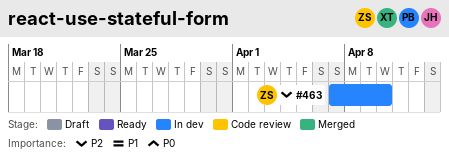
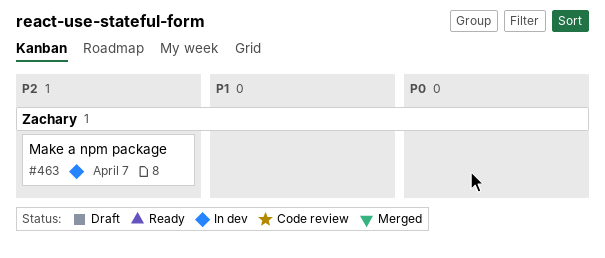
#463, due: Apr 10 -> Apr 7

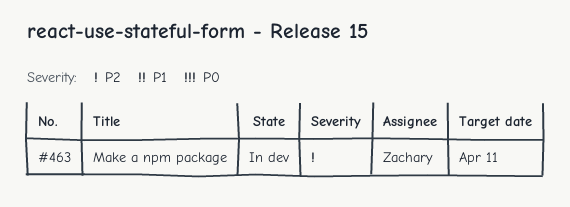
#463, due: Apr 7 -> Apr 11

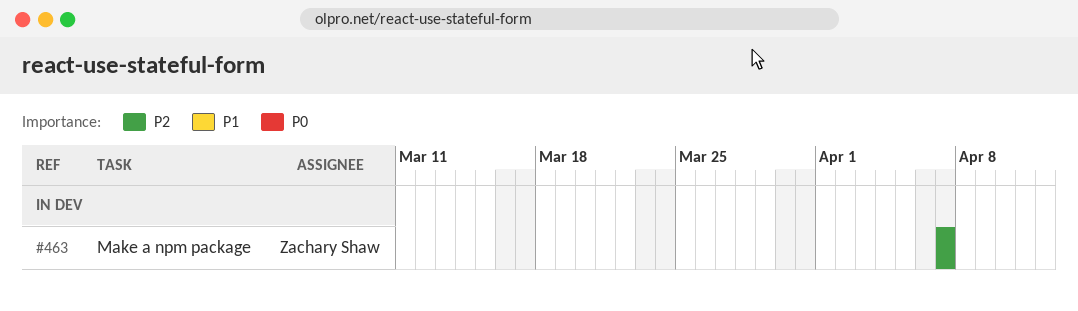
#463, due: Apr 11 -> Apr 7

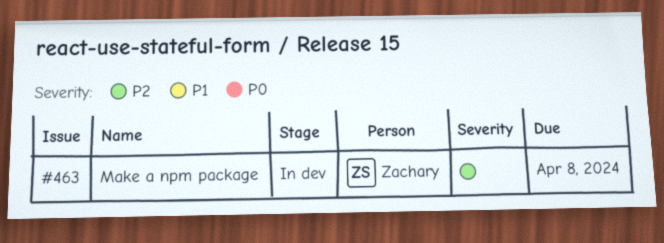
#463, due: Apr 7 -> Apr 8

